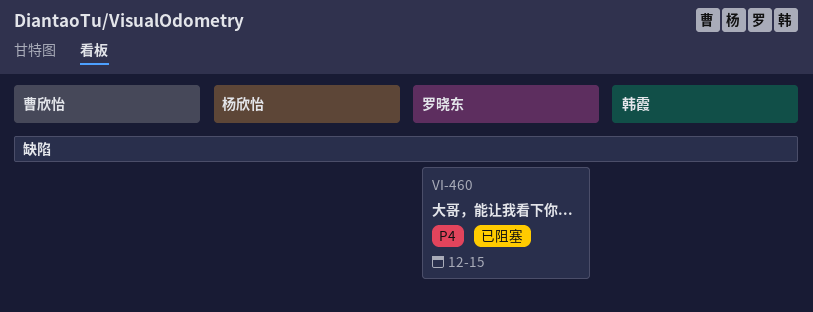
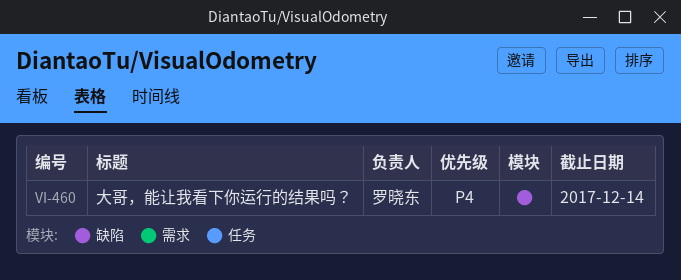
VI-460, due: Dec 15 -> Dec 14

